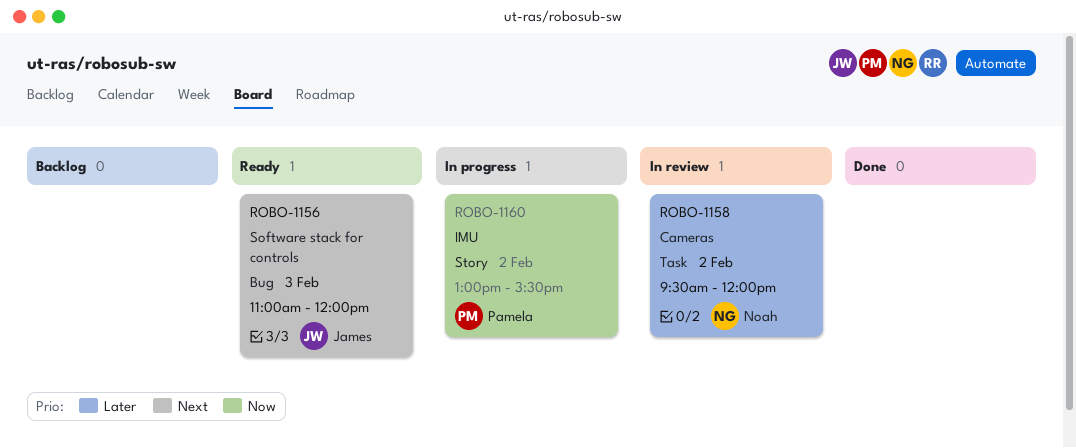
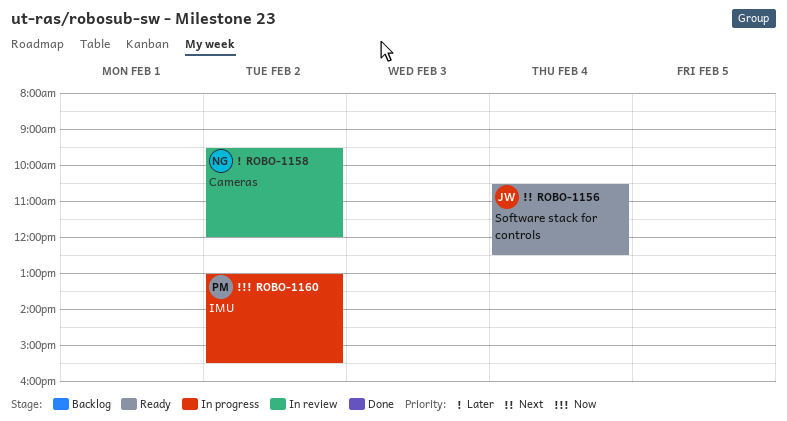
ROBO-1156, day: Feb 3 -> Feb 4
ROBO-1156, begins: 11:00 -> 10:30
ROBO-1156, ends: 12:00 -> 12:30

